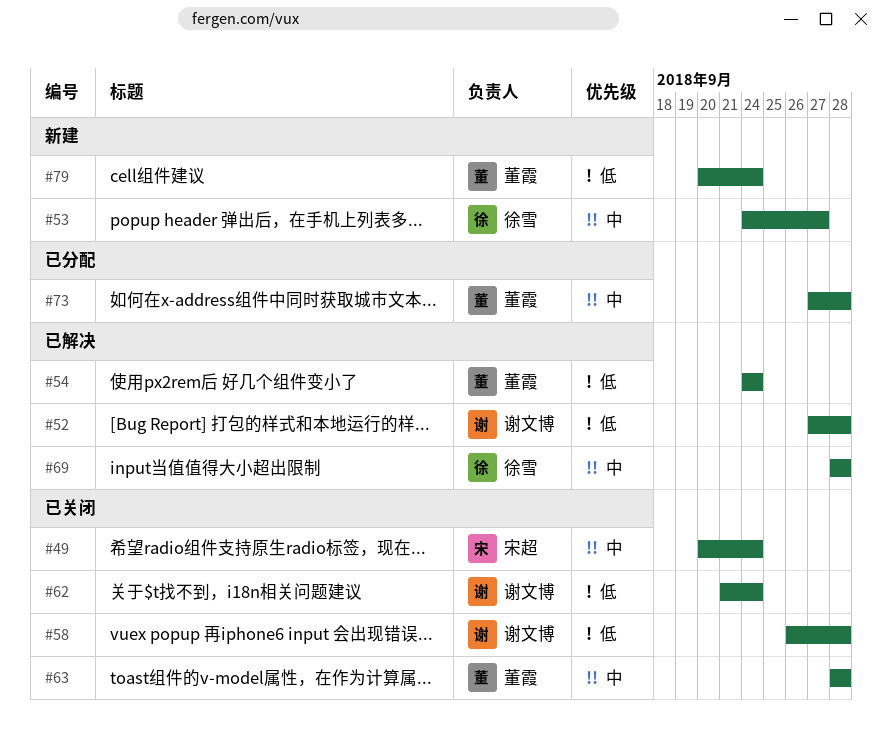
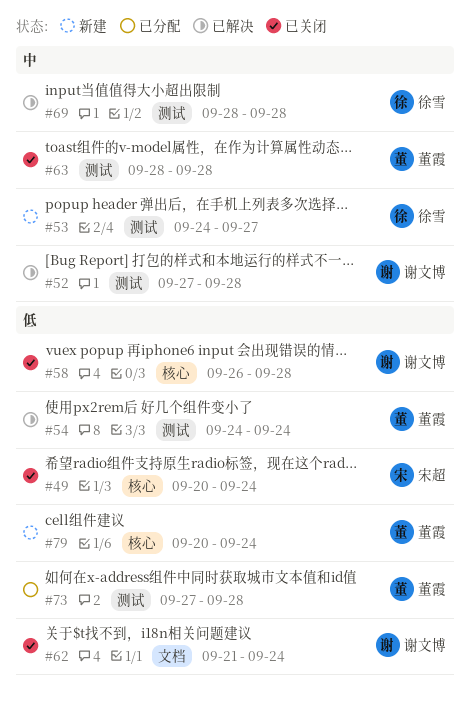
#49, priority: 中 -> 低
#52, priority: 低 -> 中
#73, priority: 中 -> 低

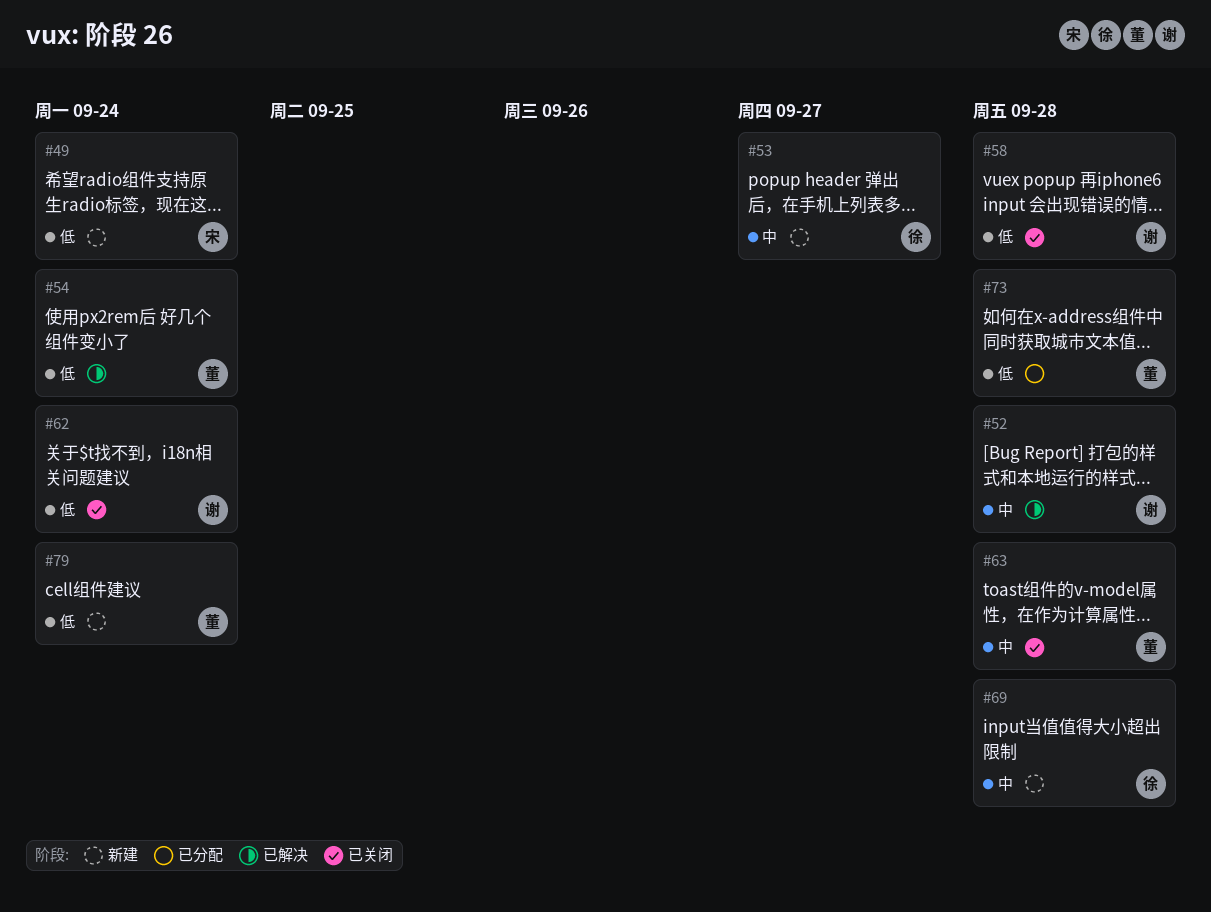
#49, status: 已关闭 -> 新建
#69, status: 已解决 -> 新建

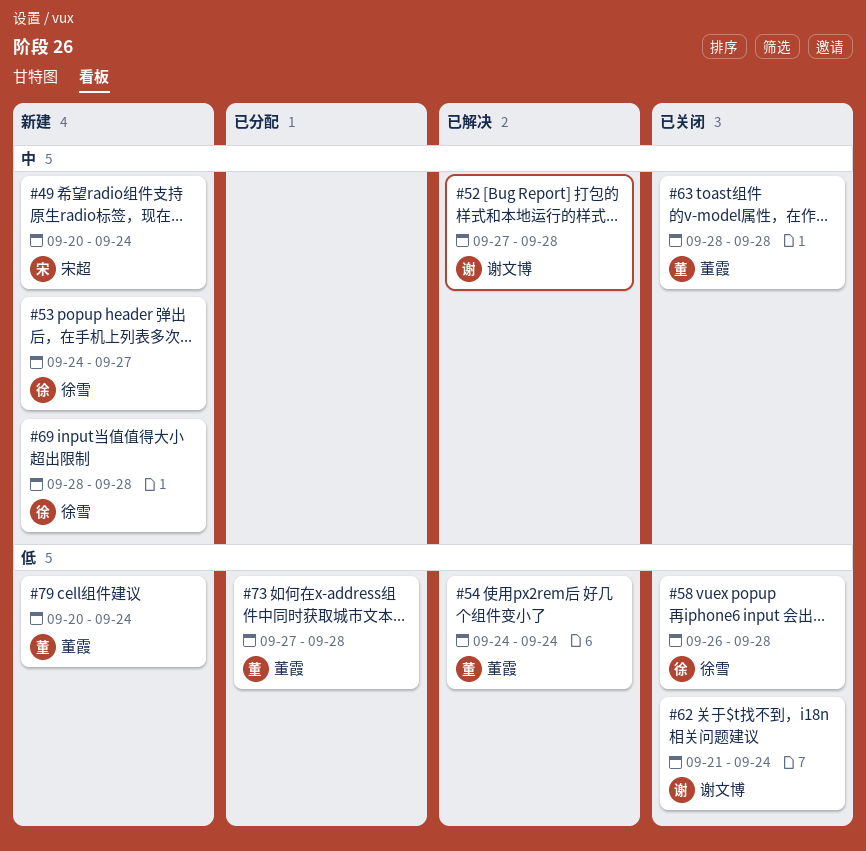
#49, priority: 低 -> 中
#58, owner: 谢文博 -> 徐雪

